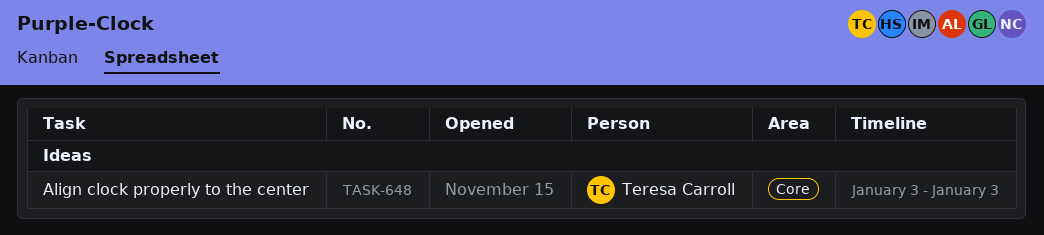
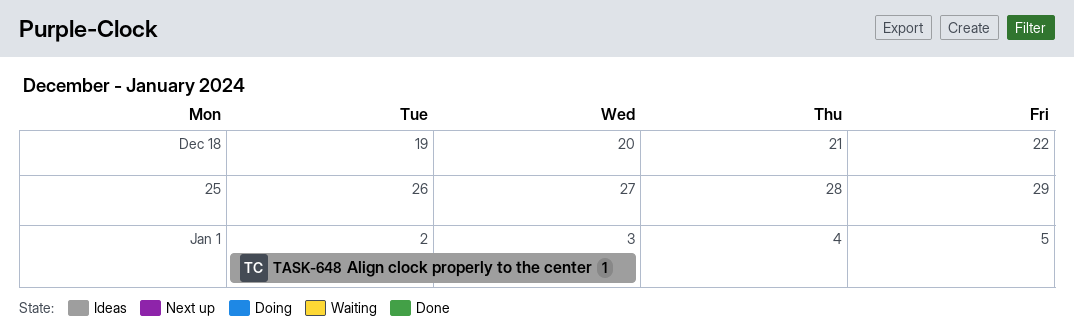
TASK-648, start: Jan 3 -> Jan 2

